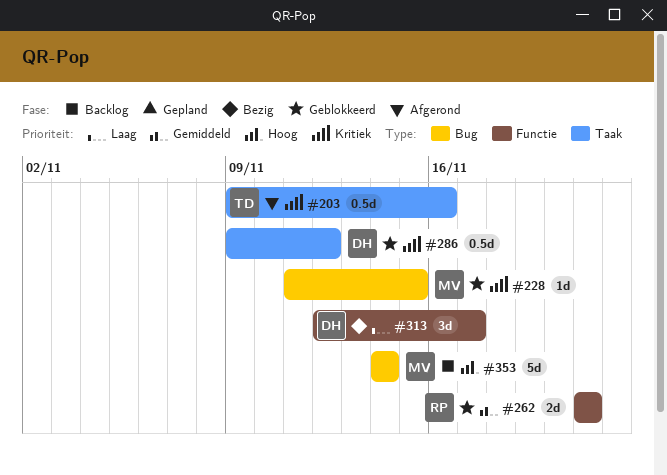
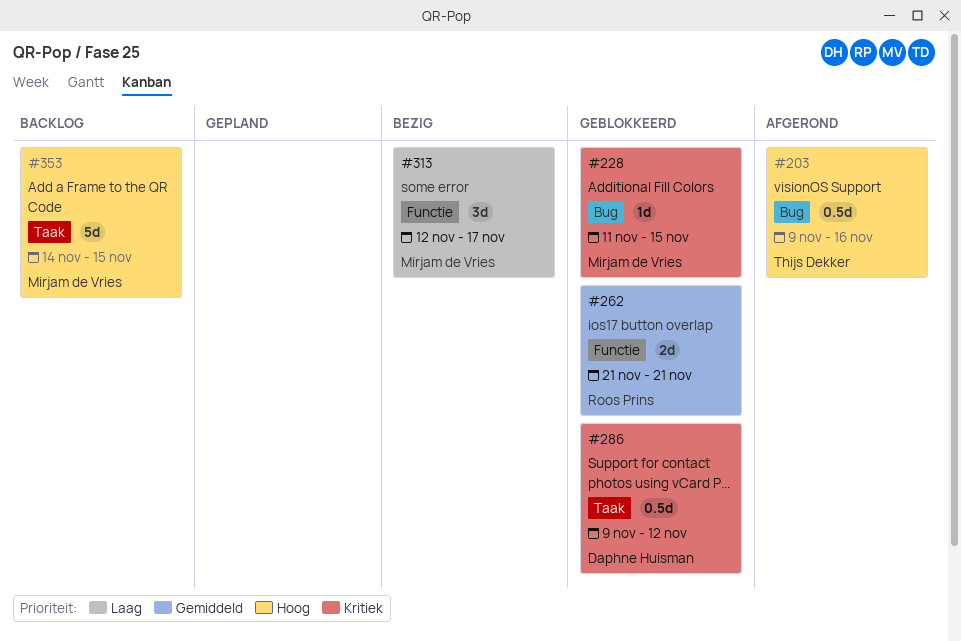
#203, priority: Kritiek -> Hoog
#203, label: Taak -> Bug
#313, owner: Daphne Huisman -> Mirjam de Vries
#353, label: Bug -> Taak
#353, due: Nov 14 -> Nov 15

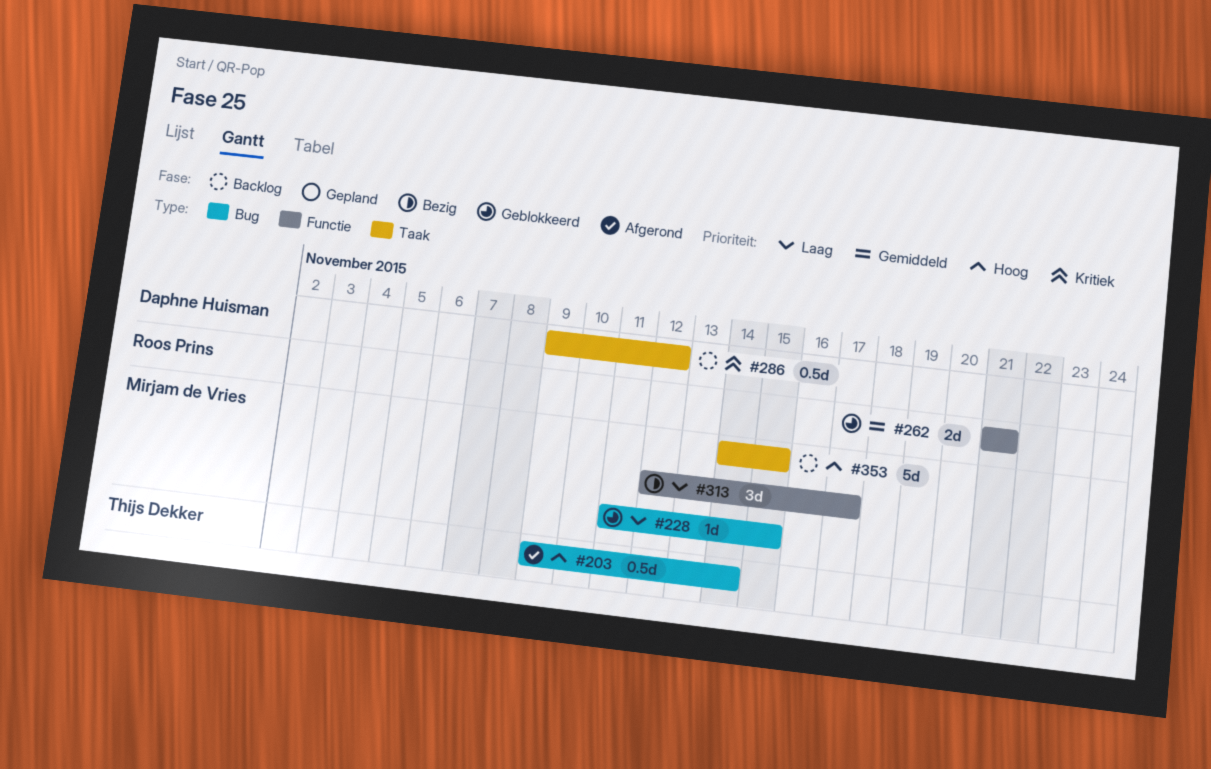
#203, due: Nov 16 -> Nov 14
#228, priority: Kritiek -> Laag
#286, status: Geblokkeerd -> Backlog

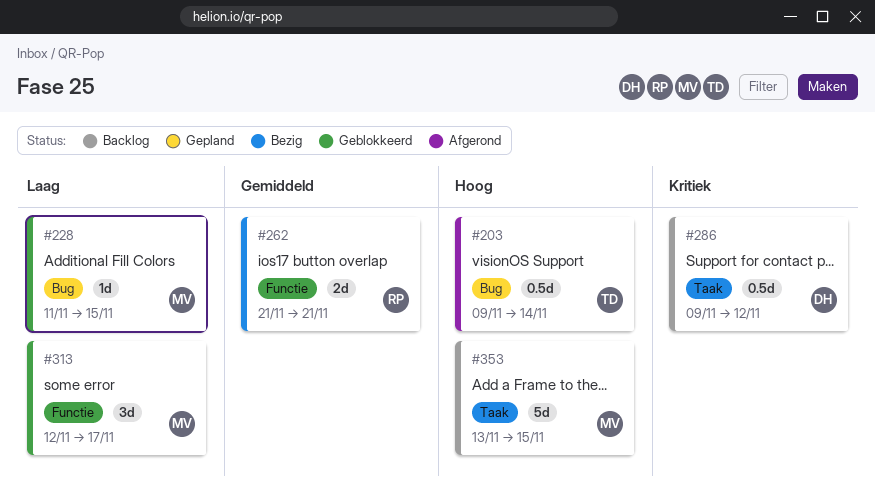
#262, status: Geblokkeerd -> Bezig
#313, status: Bezig -> Geblokkeerd
#353, start: Nov 14 -> Nov 13

